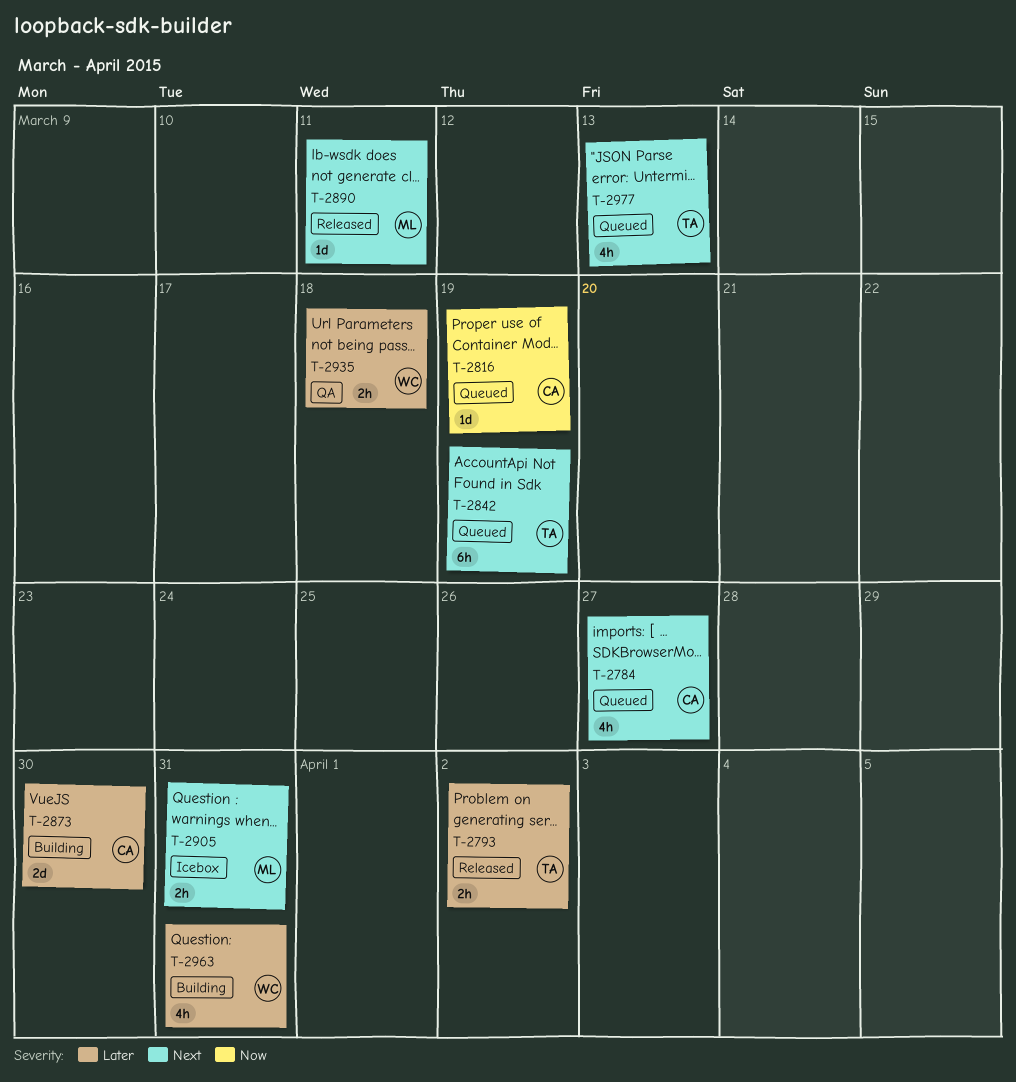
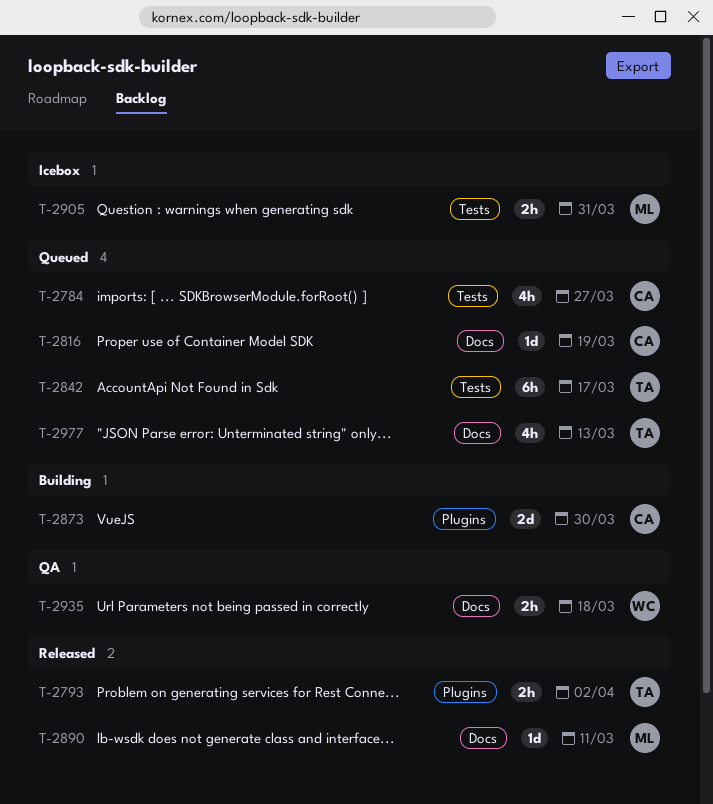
T-2842, due: Mar 19 -> Mar 17
T-2963: present -> none

